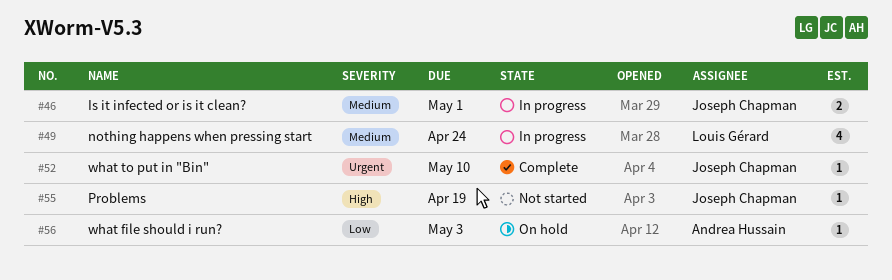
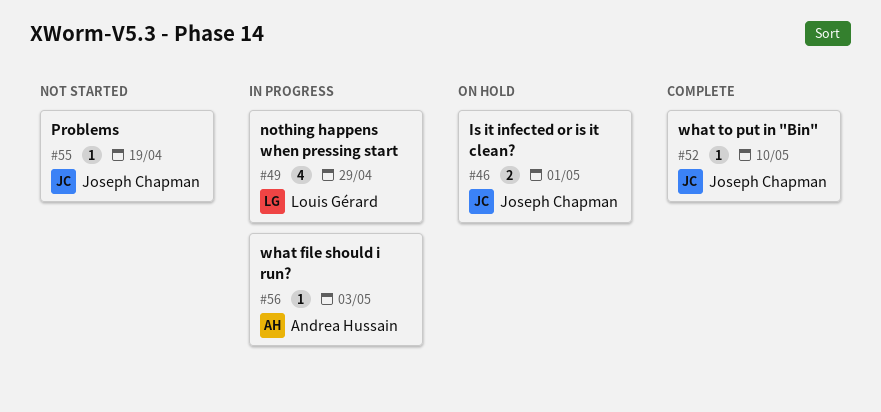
#46, status: In progress -> On hold
#49, due: Apr 24 -> Apr 29
#56, status: On hold -> In progress

